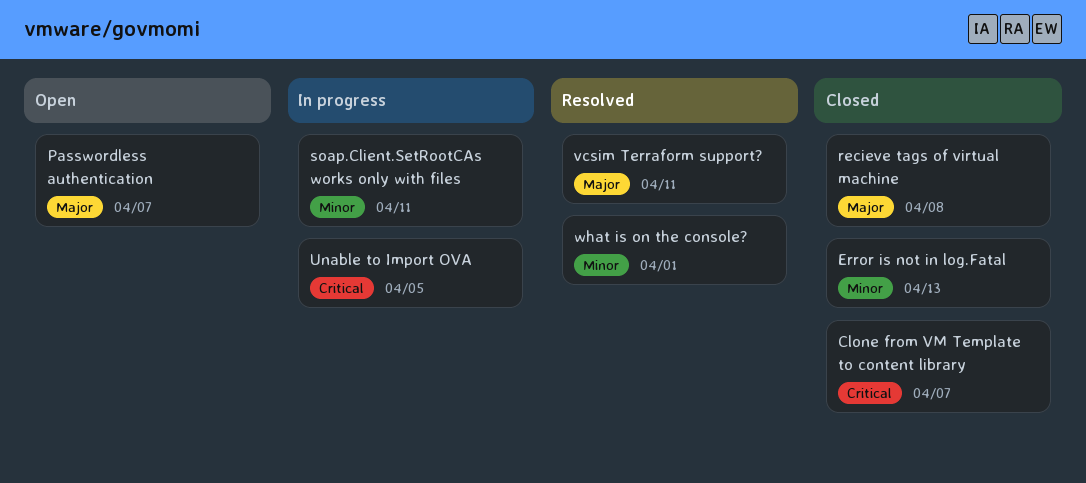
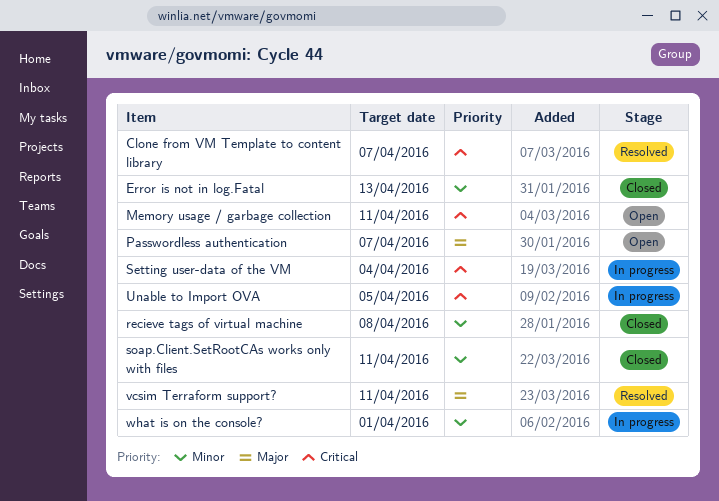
Clone from VM Template to content library, status: Closed -> Resolved
Memory usage / garbage collection: none -> present
recieve tags of virtual machine, priority: Major -> Minor
Setting user-data of the VM: none -> present
soap.Client.SetRootCAs works only with files, status: In progress -> Closed
what is on the console?, status: Resolved -> In progress

